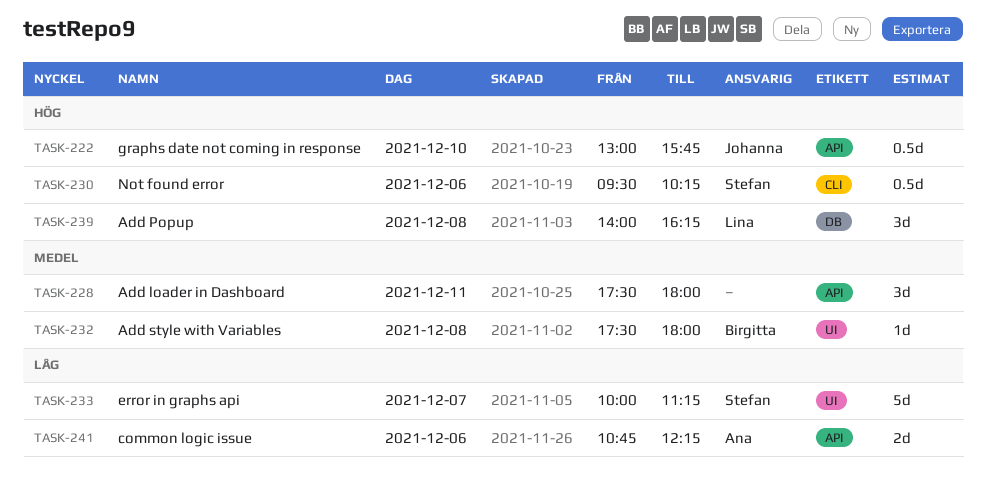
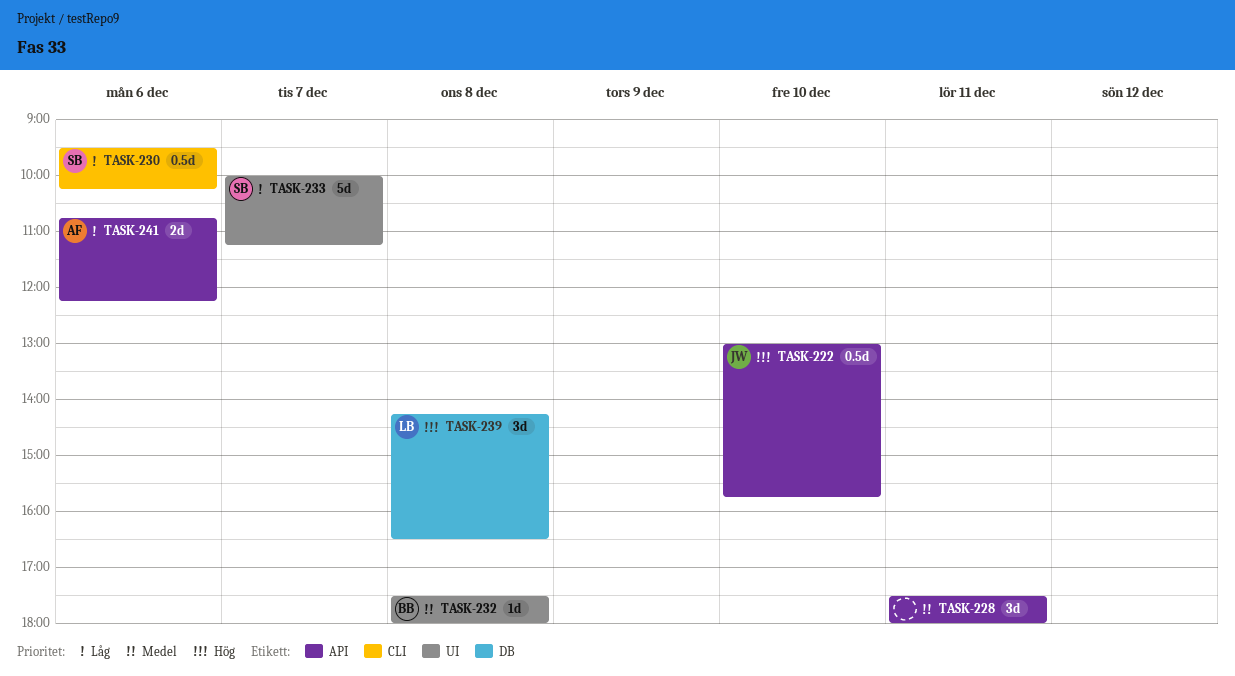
TASK-230, priority: Hög -> Låg
TASK-239, begins: 14:00 -> 14:15
TASK-239, ends: 16:15 -> 16:30

